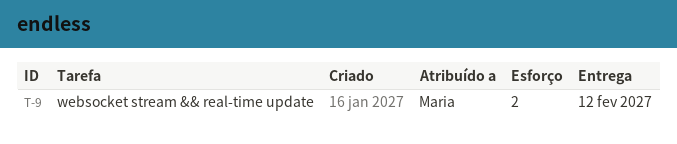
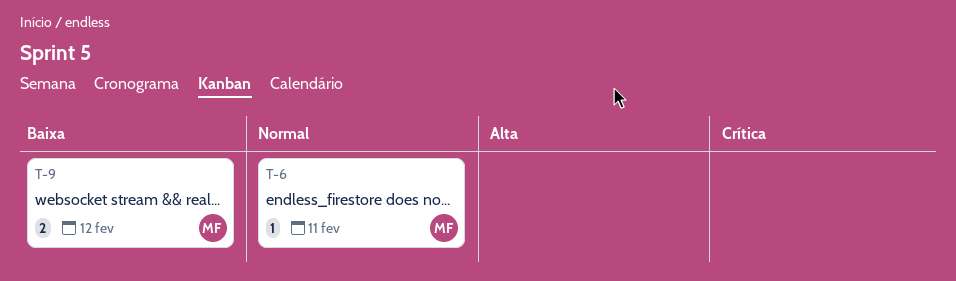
T-6: none -> present

